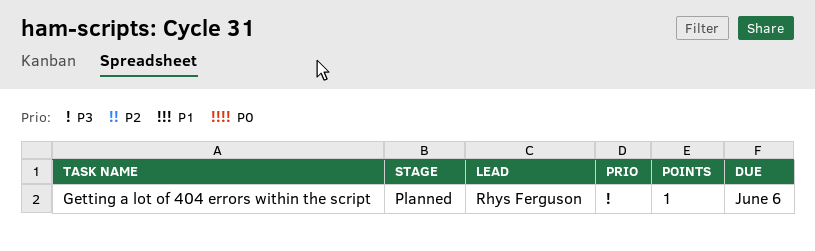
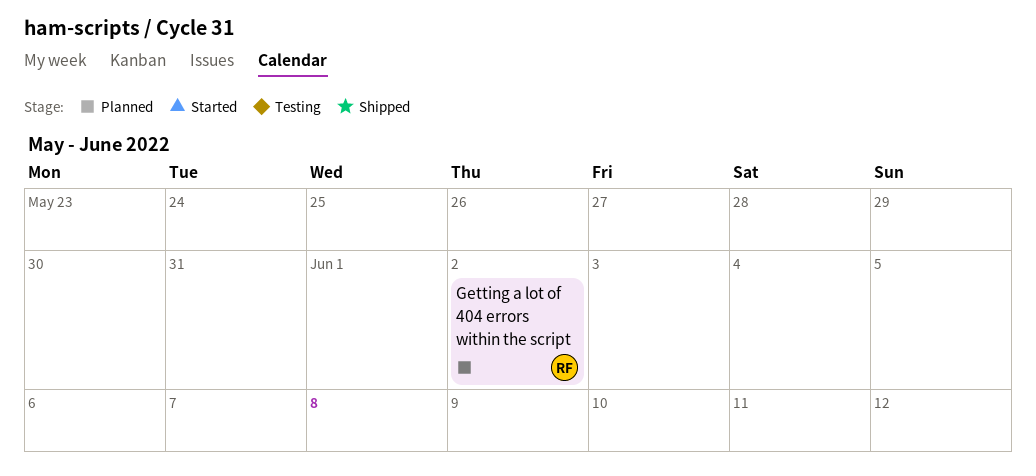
Getting a lot of 404 errors within the script, due: Jun 6 -> Jun 2

